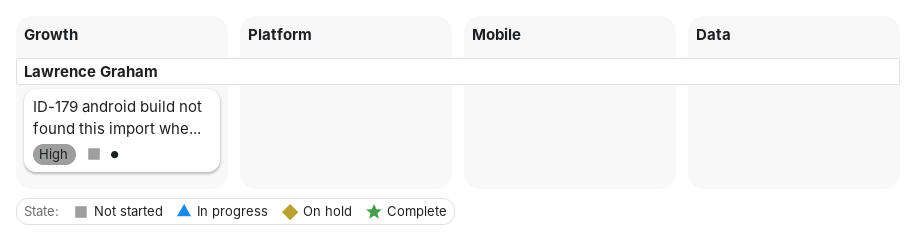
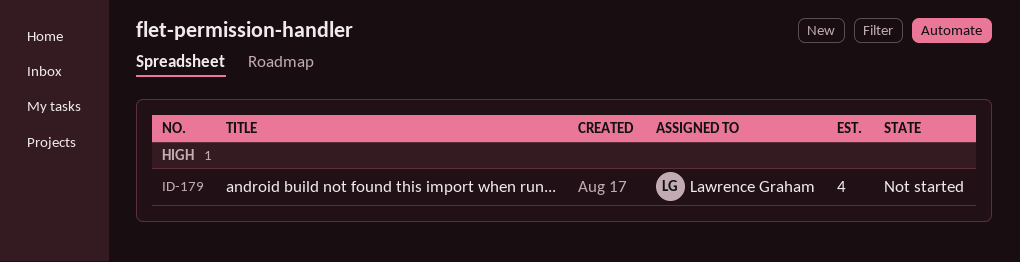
ID-179, estimate: 1 -> 4

